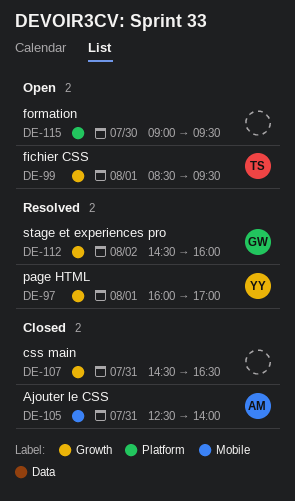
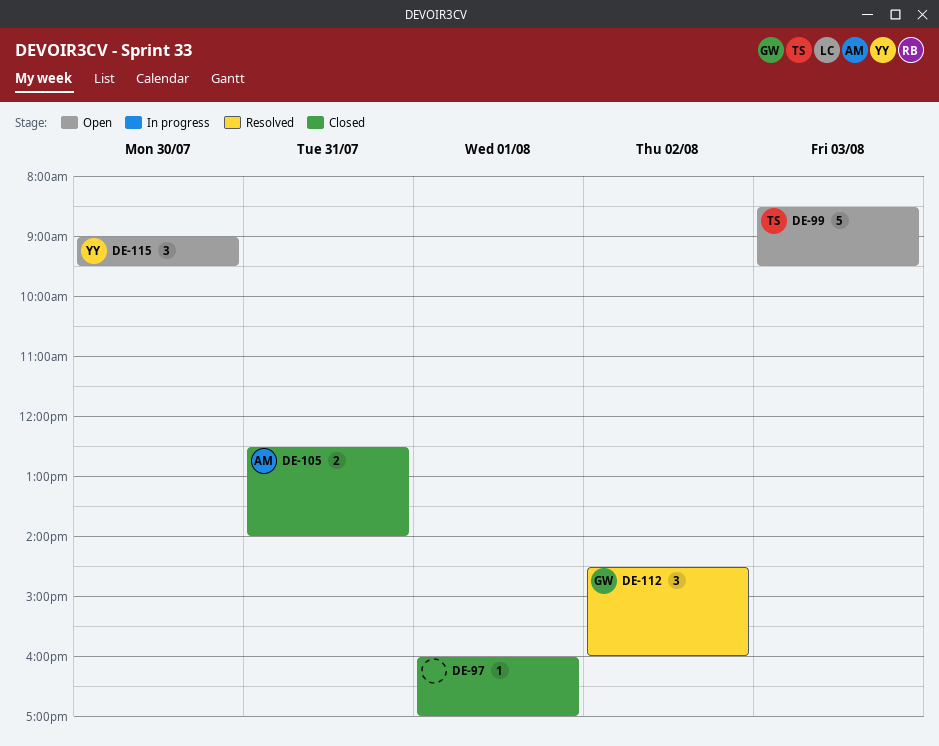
DE-97, status: Resolved -> Closed
DE-97, owner: YY -> none
DE-99, day: Aug 1 -> Aug 3
DE-107: present -> none
DE-115, owner: none -> YY

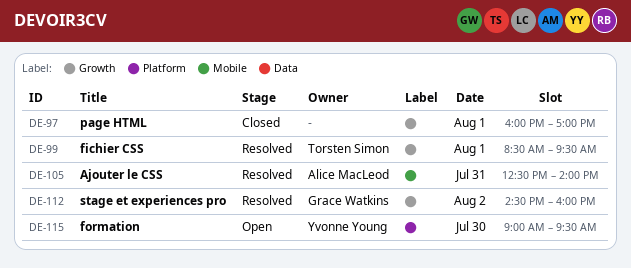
DE-99, status: Open -> Resolved
DE-99, day: Aug 3 -> Aug 1
DE-105, status: Closed -> Resolved

